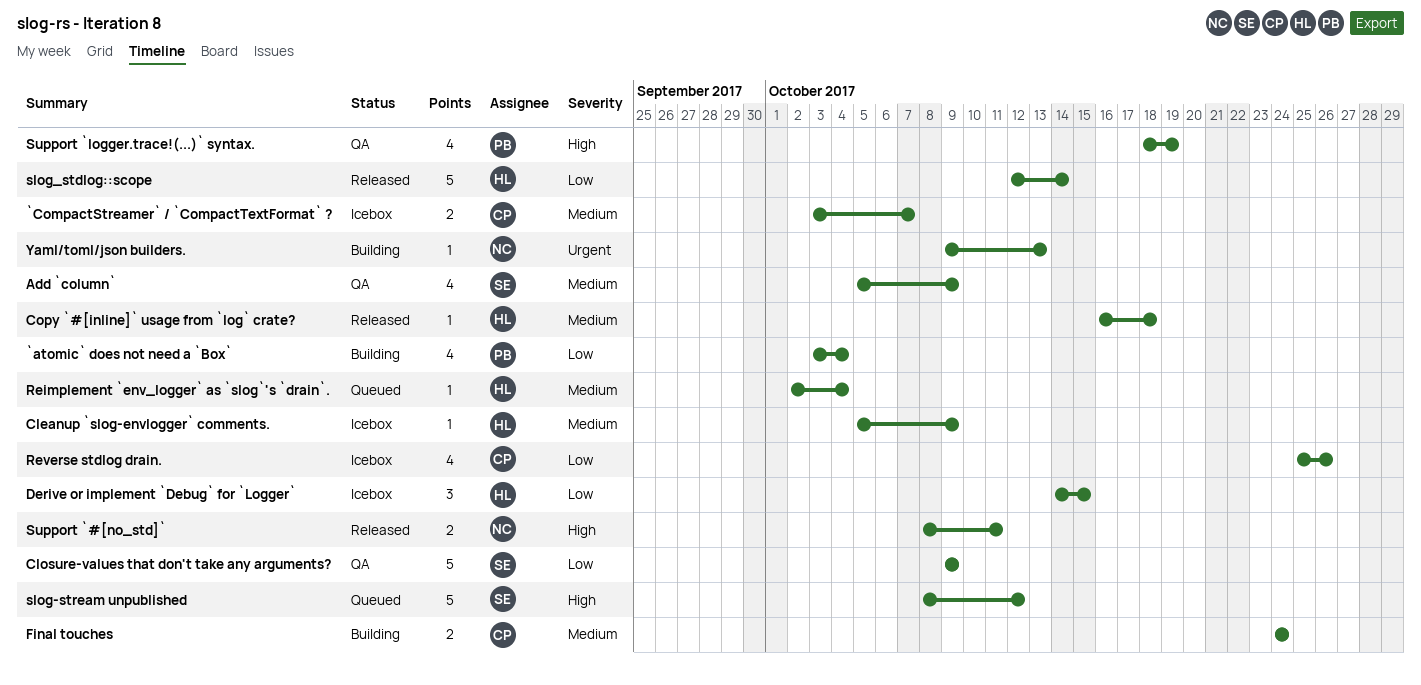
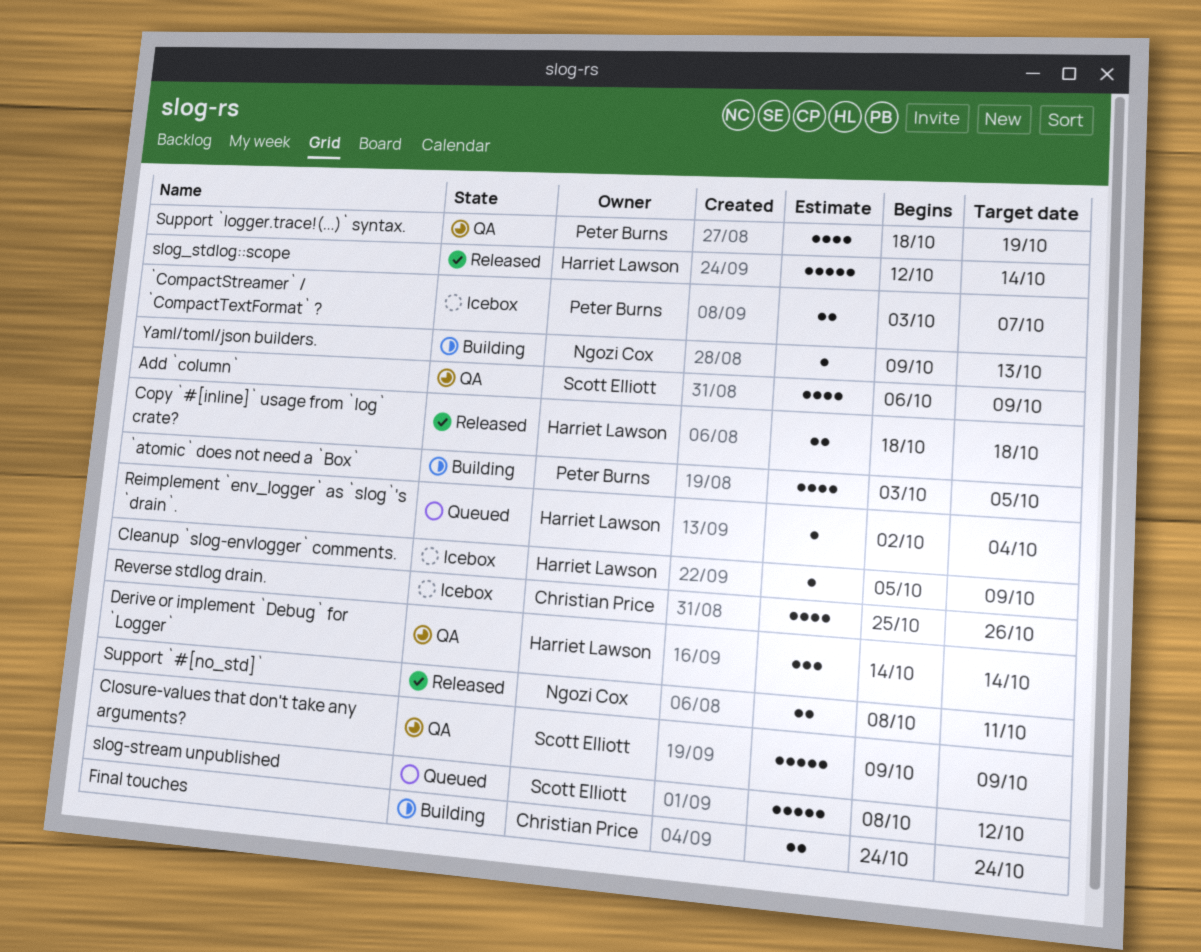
`atomic` does not need a `Box`, due: Oct 4 -> Oct 5
`CompactStreamer` / `CompactTextFormat` ?, owner: Christian Price -> Peter Burns
Add `column`, start: Oct 5 -> Oct 6
Copy `#[inline]` usage from `log` crate?, estimate: 1 -> 2
Copy `#[inline]` usage from `log` crate?, start: Oct 16 -> Oct 18
Derive or implement `Debug` for `Logger`, status: Icebox -> QA
Derive or implement `Debug` for `Logger`, due: Oct 15 -> Oct 14

